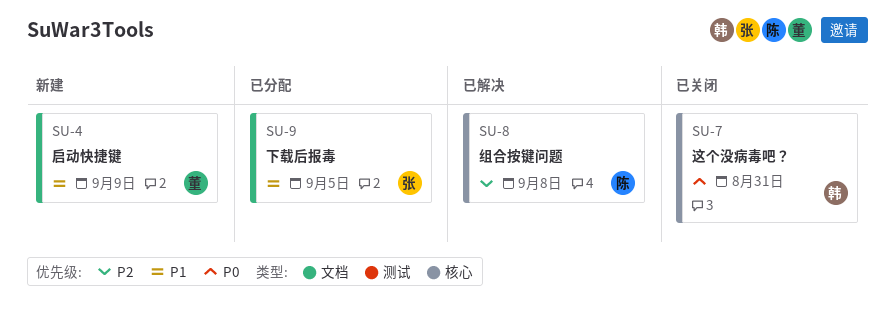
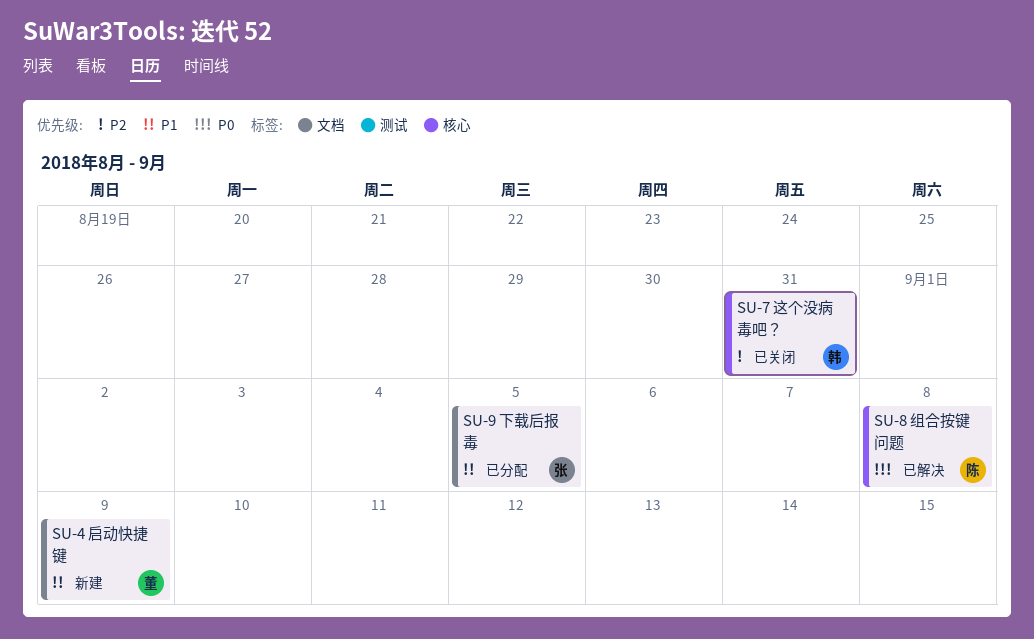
SU-7, priority: P0 -> P2
SU-8, priority: P2 -> P0

